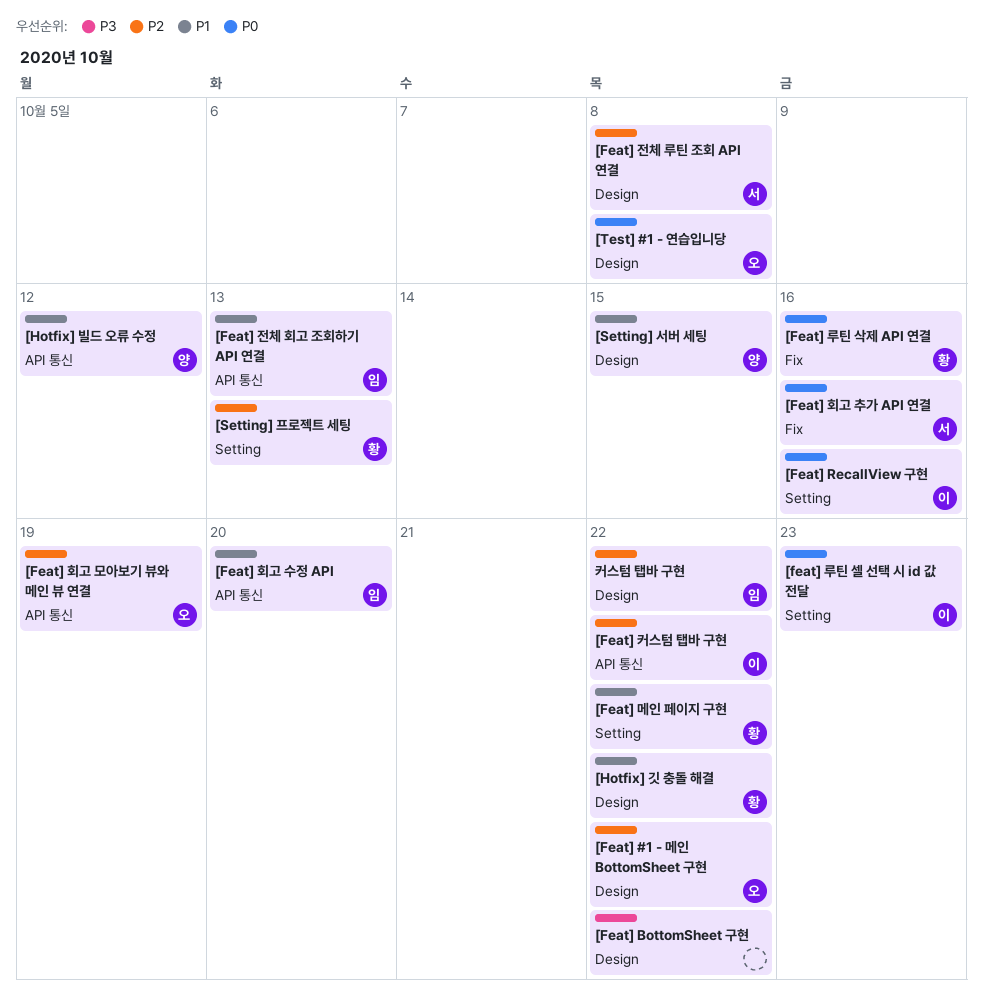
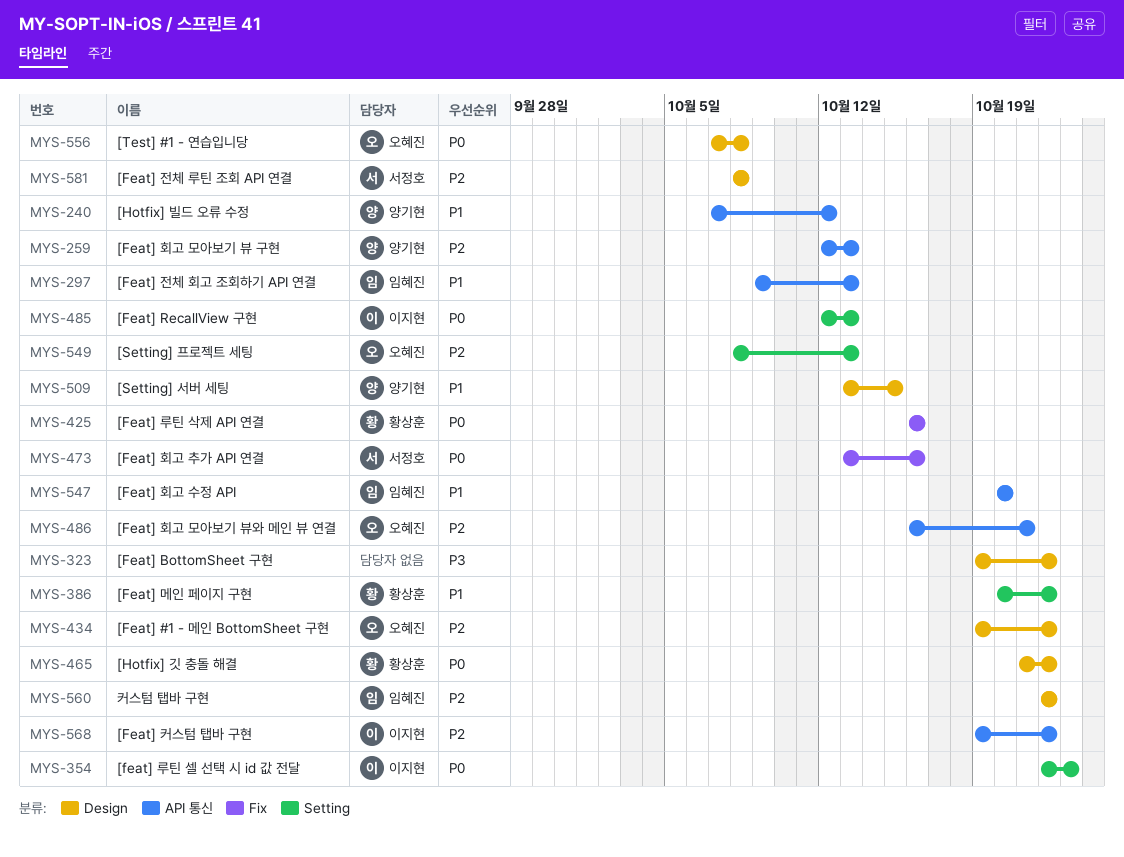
[Feat] RecallView 구현, due: Oct 16 -> Oct 13
[Feat] 회고 모아보기 뷰 구현: none -> present
[Feat] 회고 모아보기 뷰와 메인 뷰 연결, due: Oct 19 -> Oct 21
[Hotfix] 깃 충돌 해결, priority: P1 -> P0
[Setting] 프로젝트 세팅, owner: 황상훈 -> 오혜진

